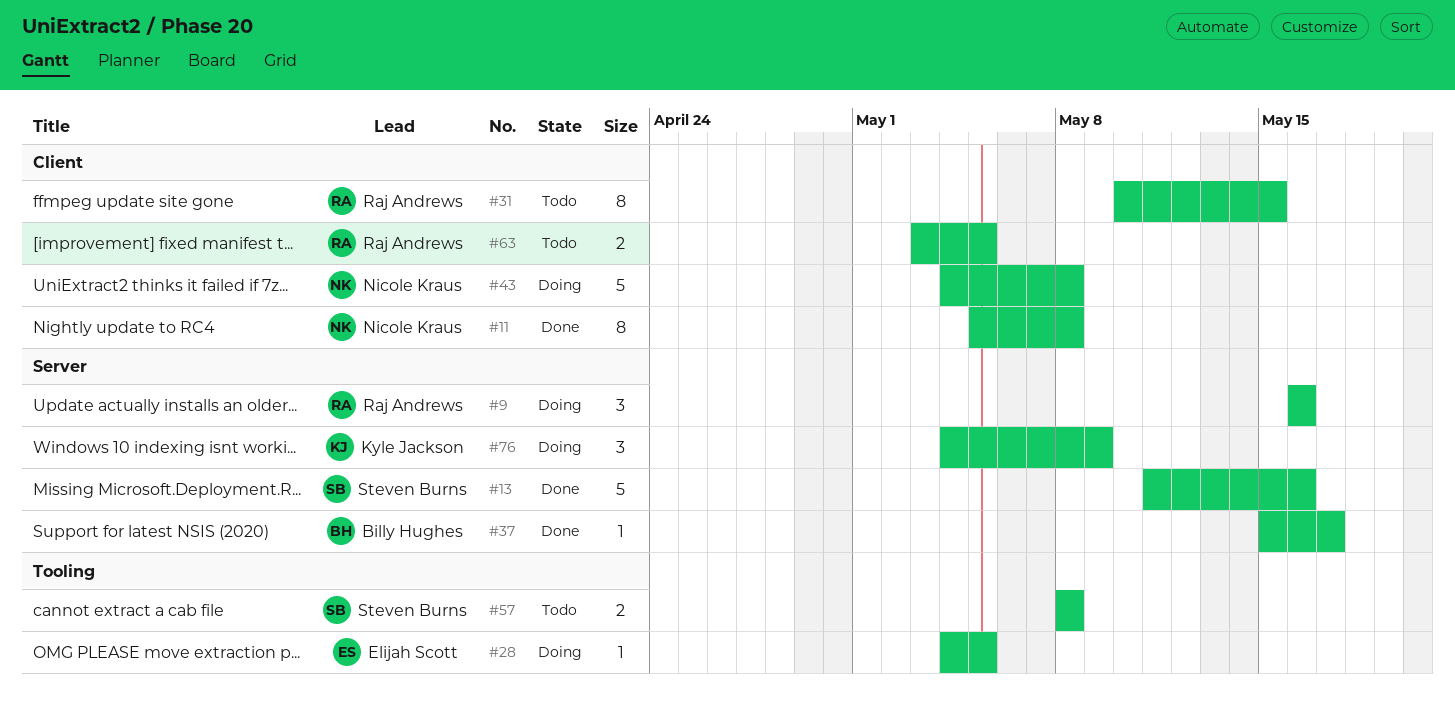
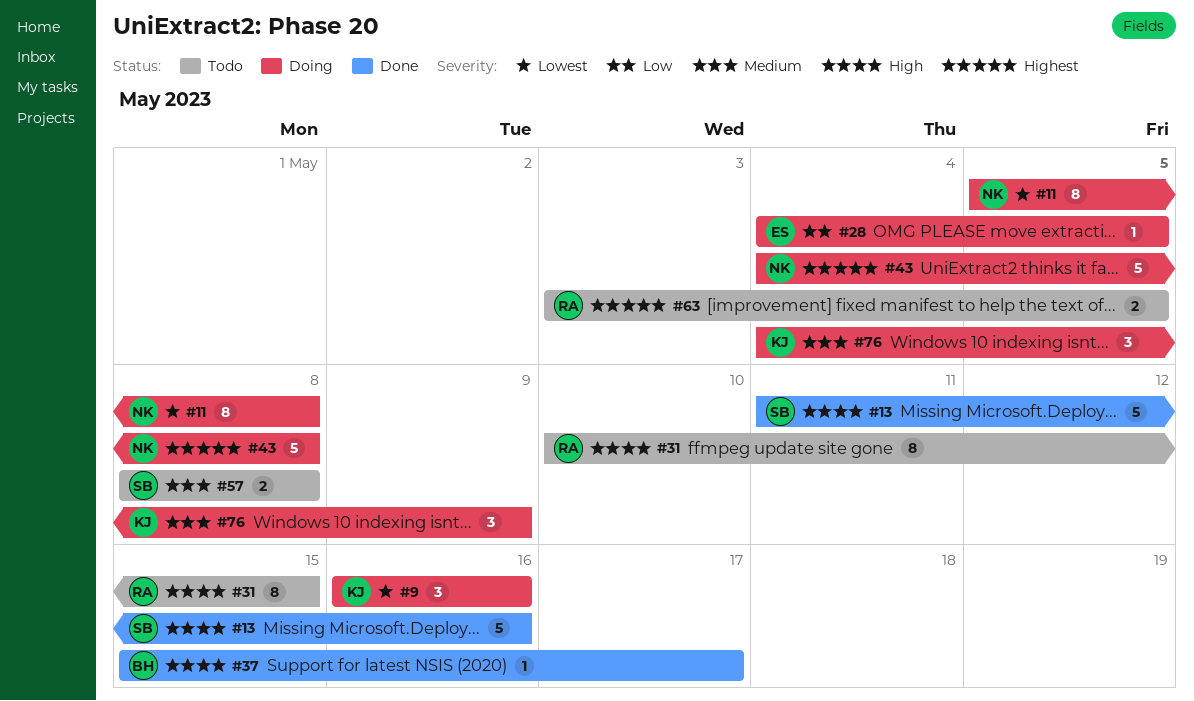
#9, owner: Raj Andrews -> Kyle Jackson
#11, status: Done -> Doing

